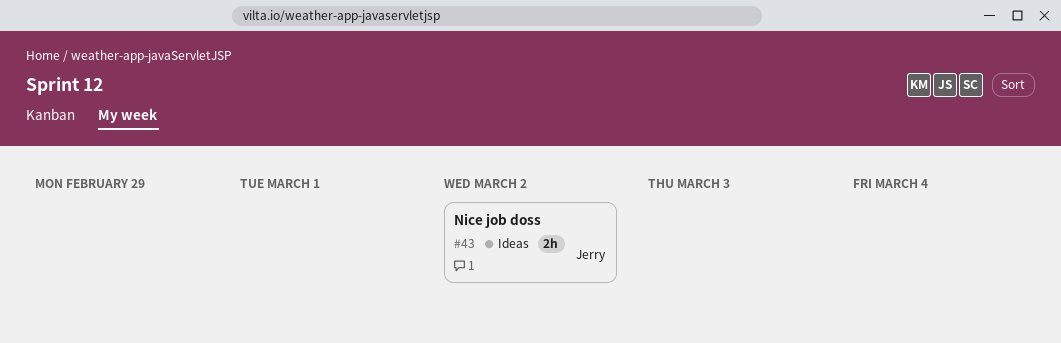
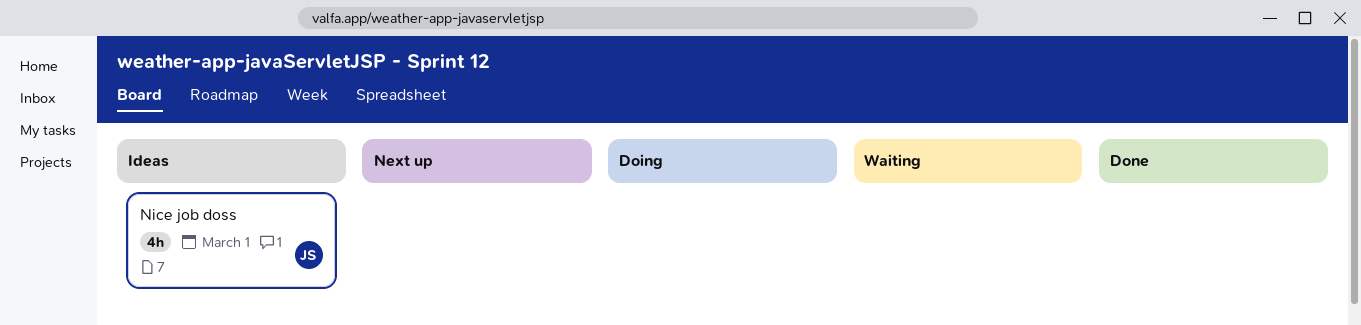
Nice job doss, estimate: 2h -> 4h
Nice job doss, due: Mar 2 -> Mar 1

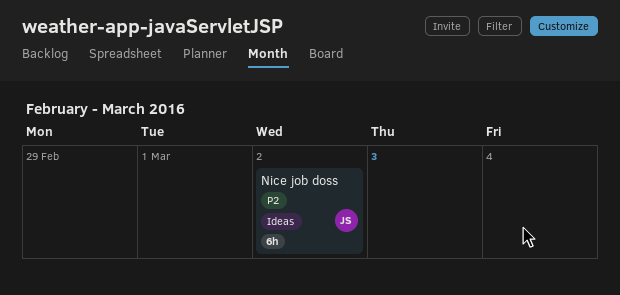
Nice job doss, estimate: 4h -> 6h
Nice job doss, due: Mar 1 -> Mar 2

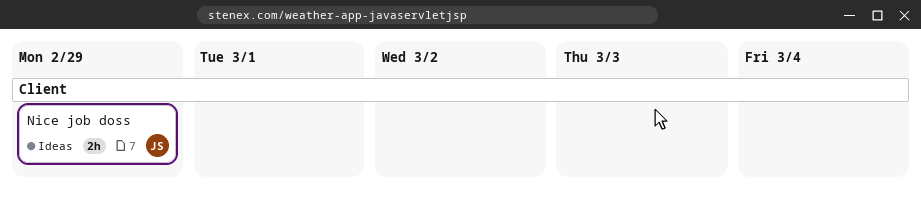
Nice job doss, estimate: 6h -> 2h
Nice job doss, due: Mar 2 -> Feb 29

